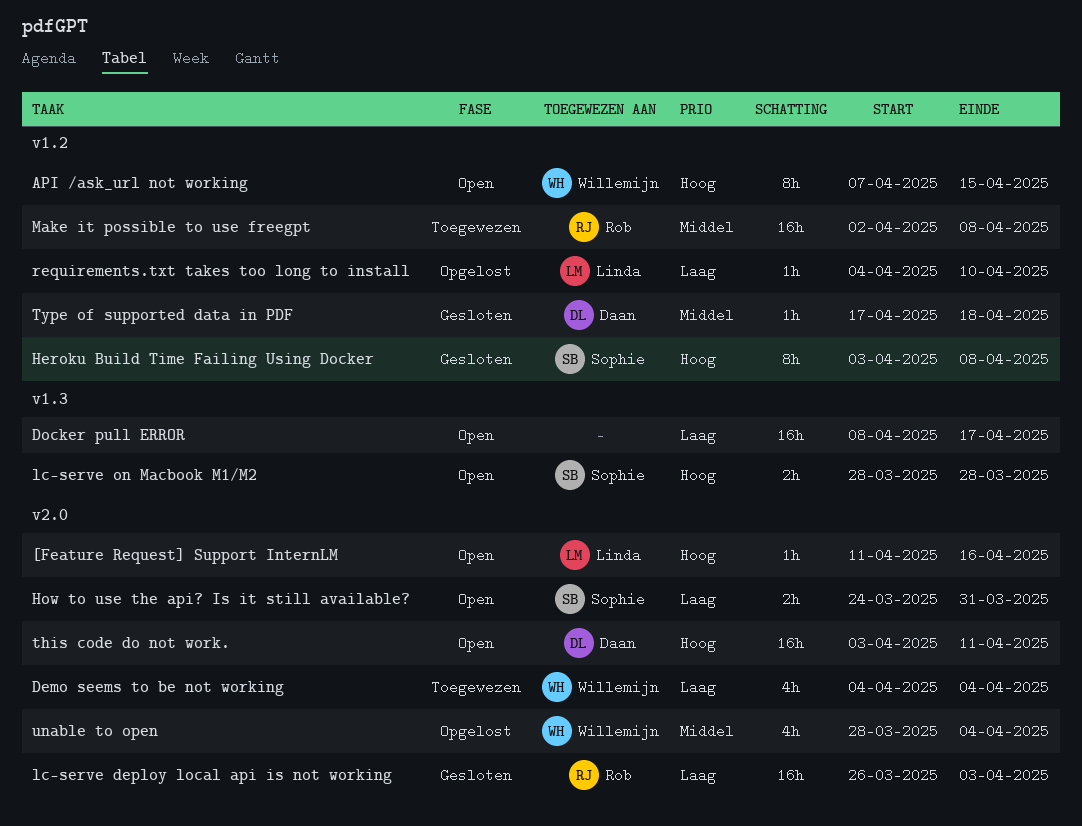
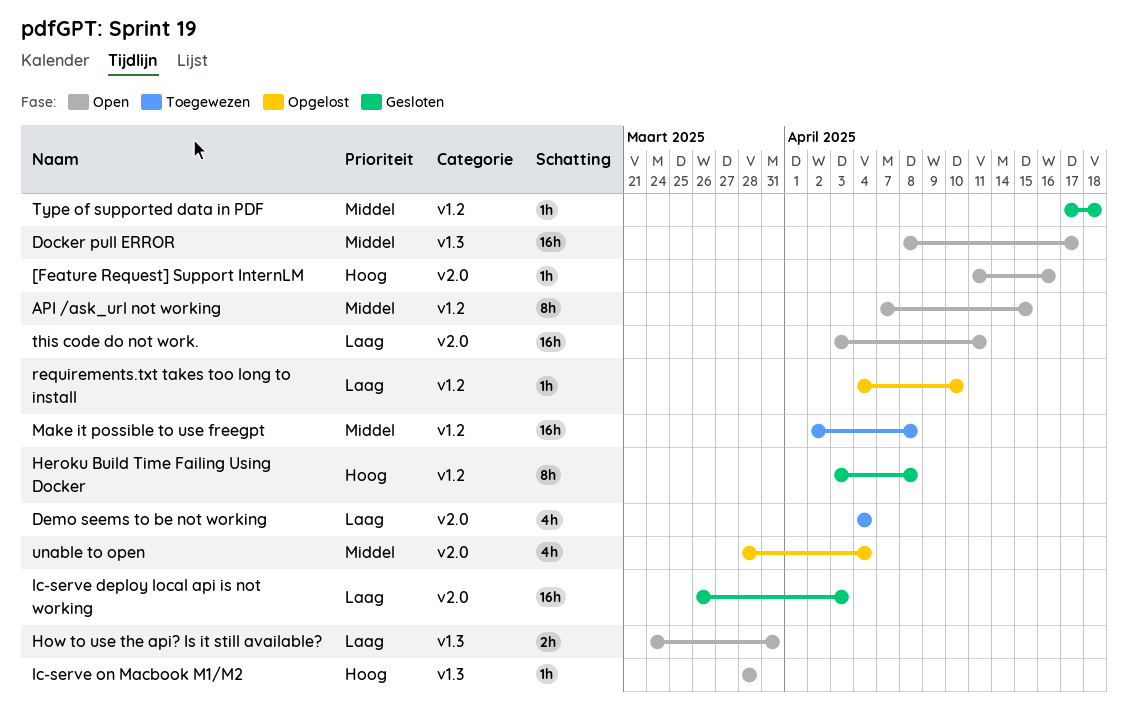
API /ask_url not working, priority: Hoog -> Middel
Docker pull ERROR, priority: Laag -> Middel
How to use the api? Is it still available?, label: v2.0 -> v1.3
lc-serve on Macbook M1/M2, estimate: 2h -> 1h
this code do not work., priority: Hoog -> Laag

